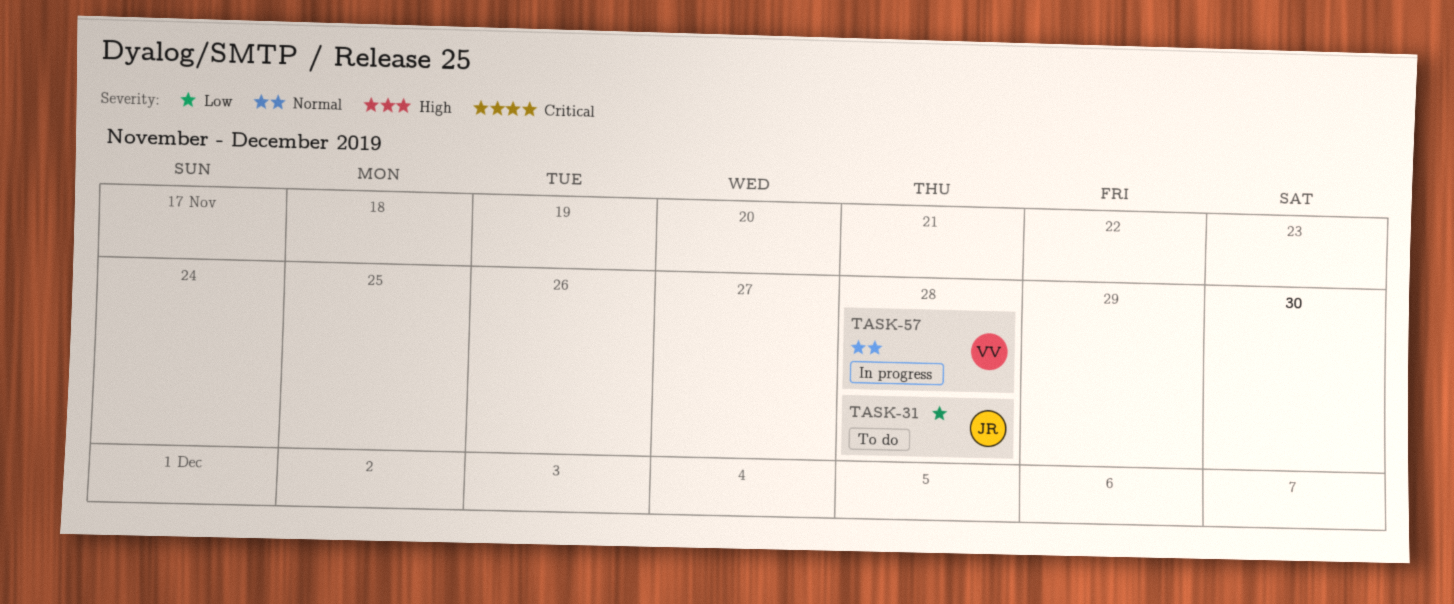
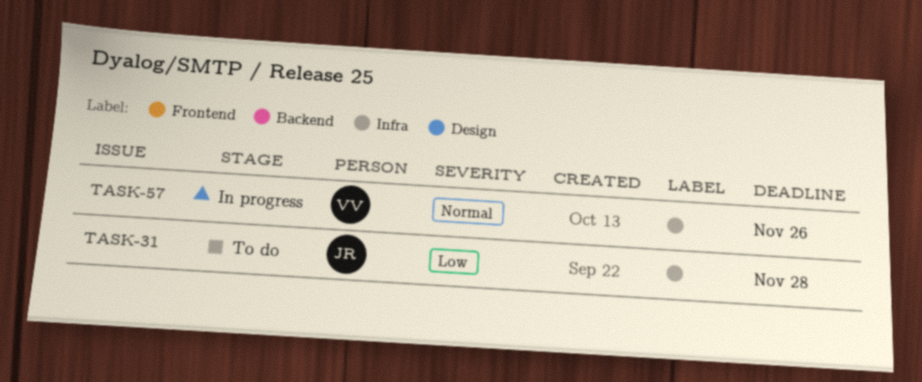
TASK-57, due: Nov 28 -> Nov 26

